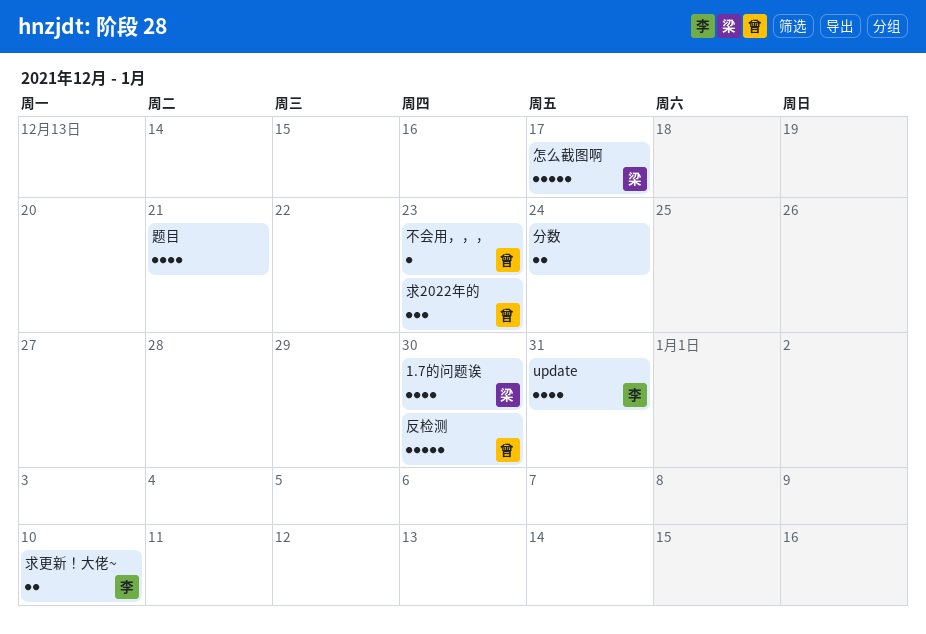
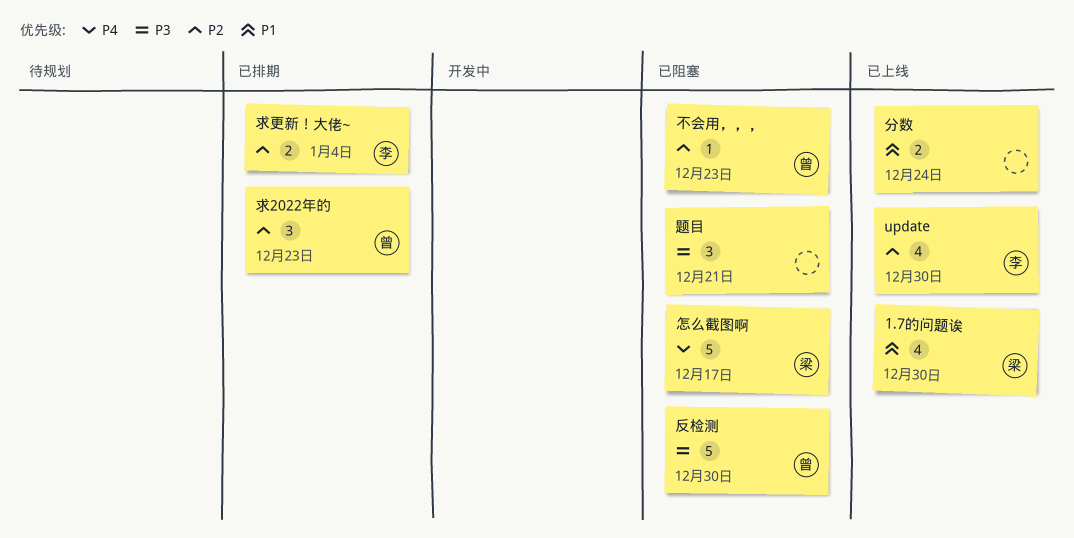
update, due: Dec 31 -> Dec 30
求更新！大佬~, due: Jan 10 -> Jan 4
题目, estimate: 4 -> 3

